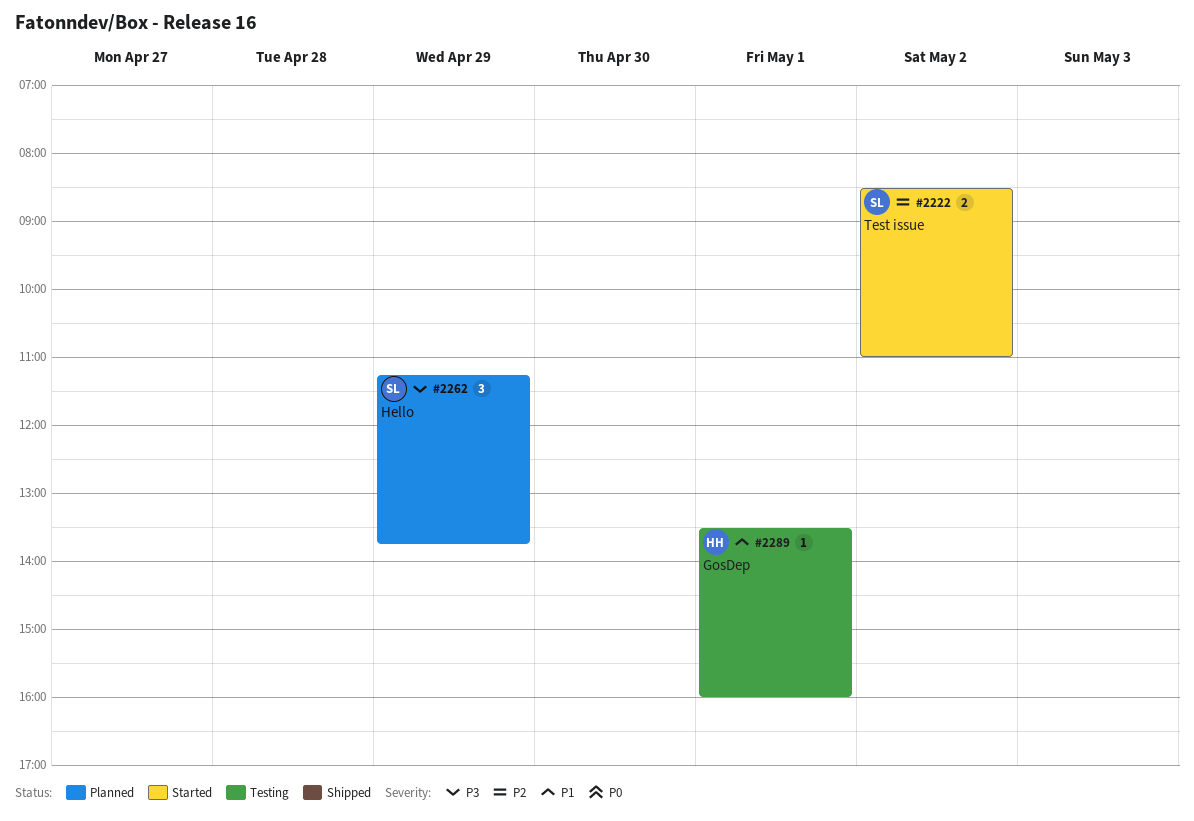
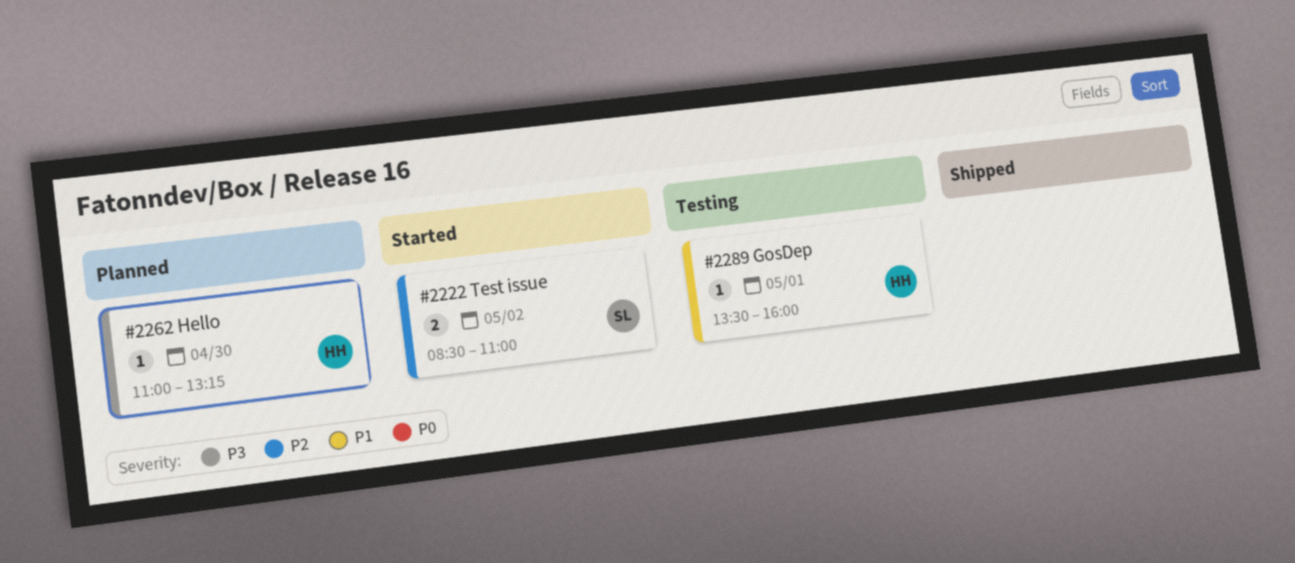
#2262, owner: SL -> HH
#2262, estimate: 3 -> 1
#2262, day: Apr 29 -> Apr 30
#2262, begins: 11:15 -> 11:00
#2262, ends: 13:45 -> 13:15

